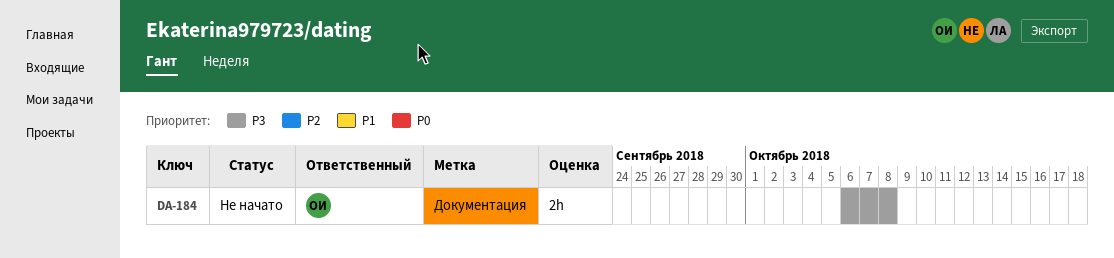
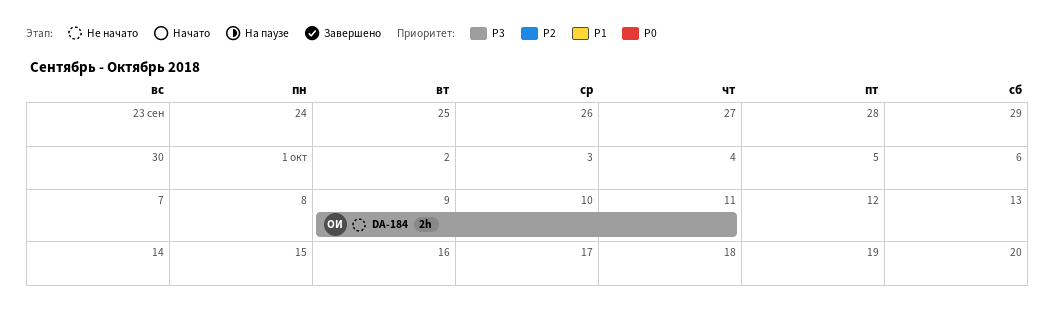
DA-184, start: Oct 6 -> Oct 9
DA-184, due: Oct 8 -> Oct 11

